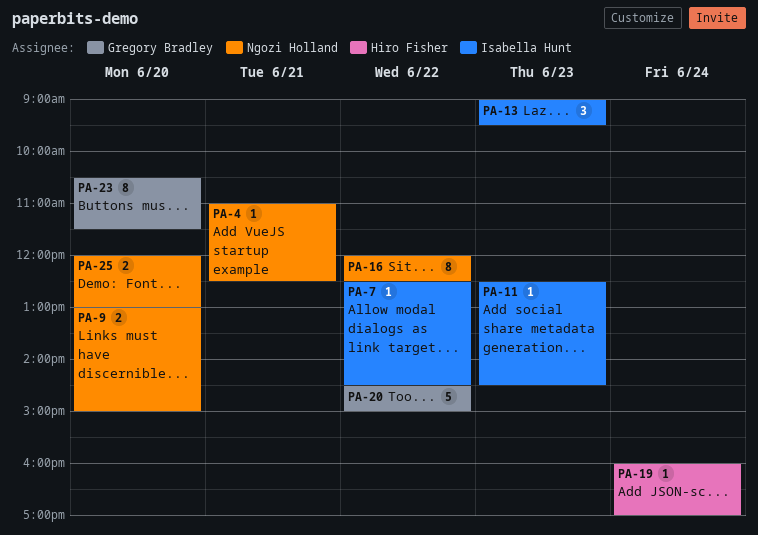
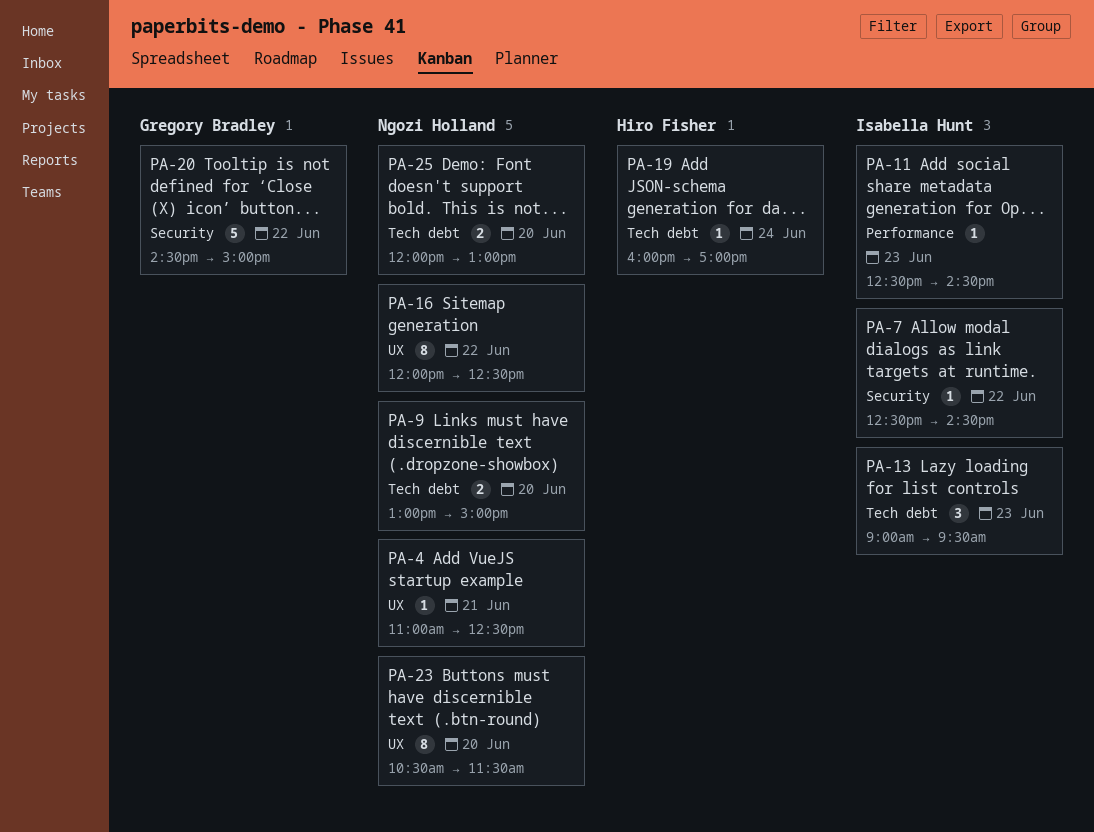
PA-23, owner: Gregory Bradley -> Ngozi Holland

